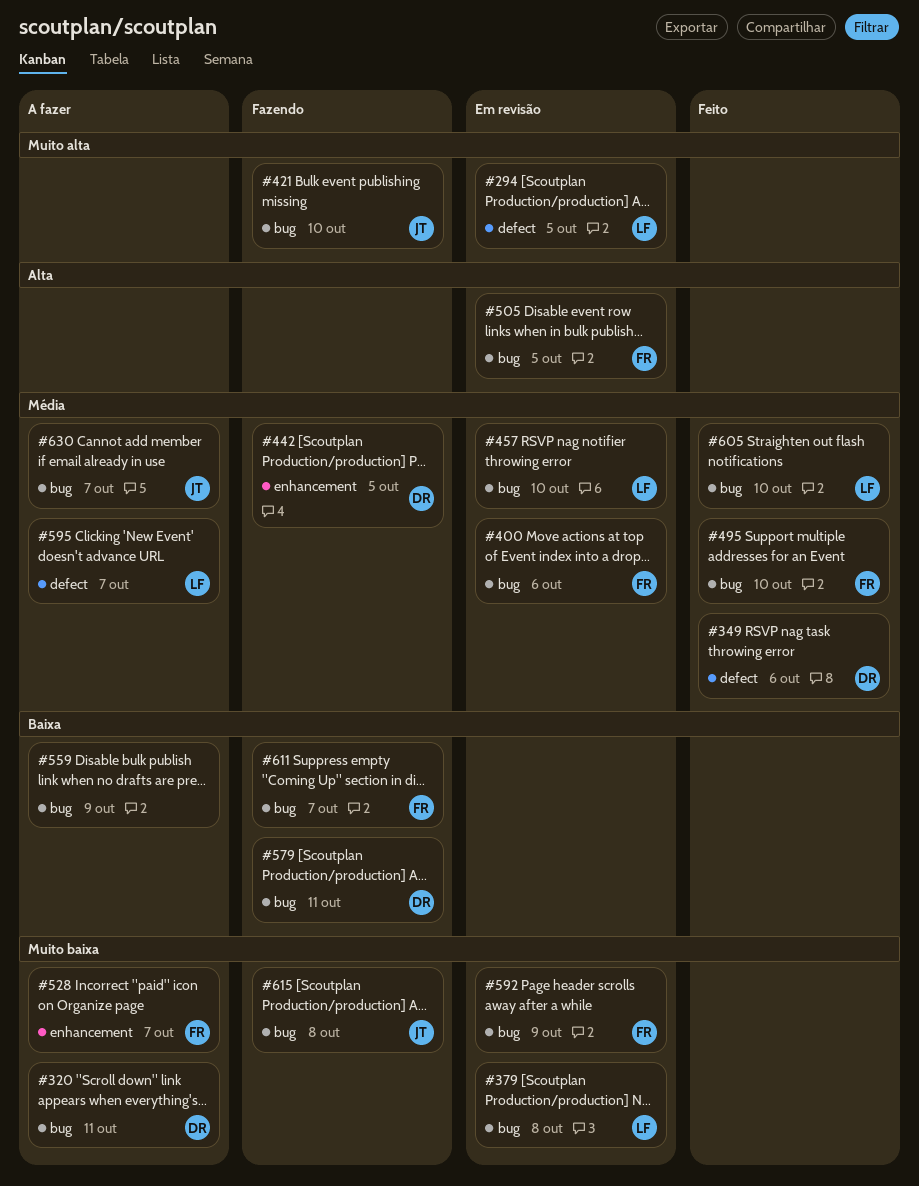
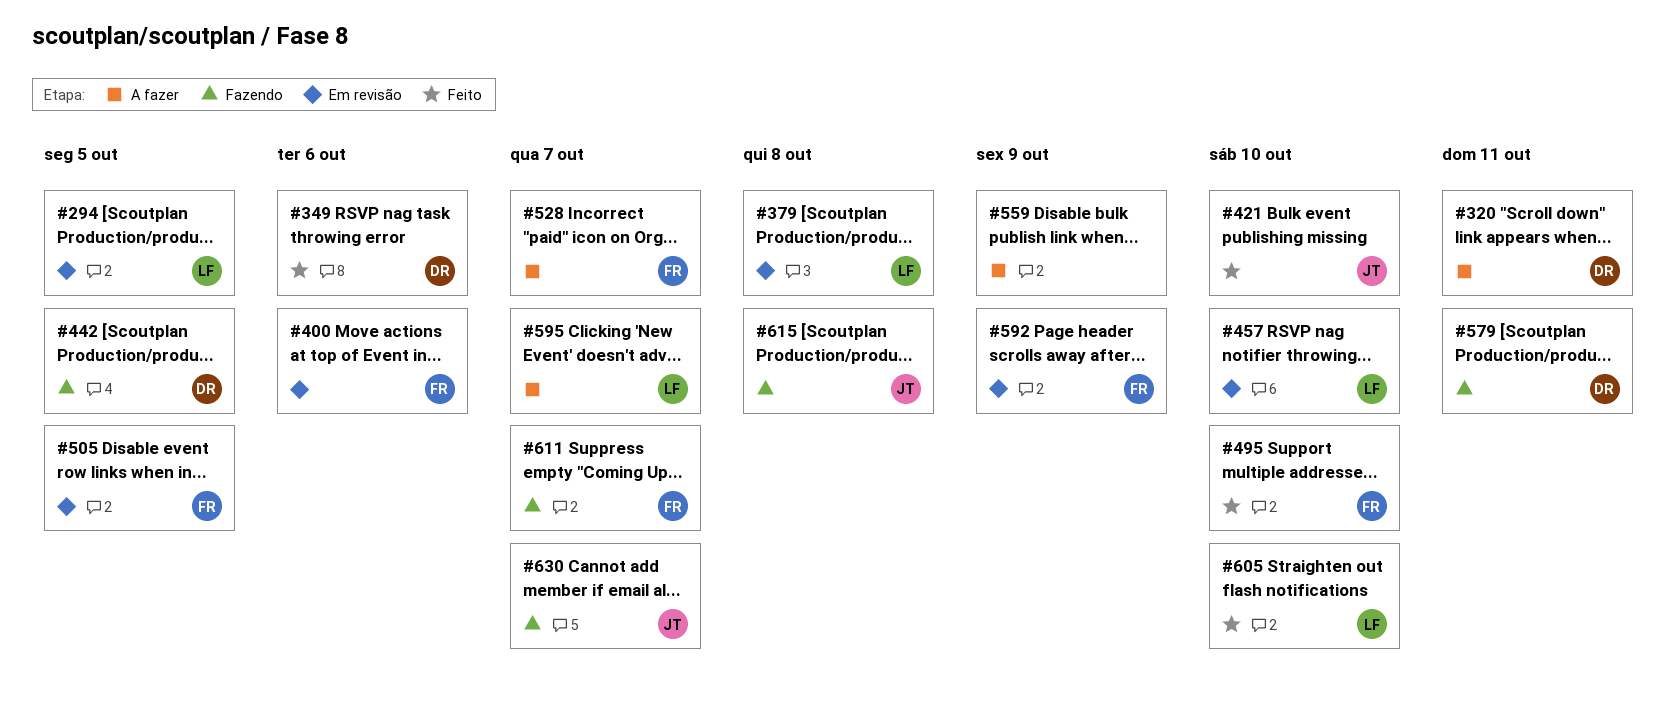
#421, status: Fazendo -> Feito
#630, status: A fazer -> Fazendo

